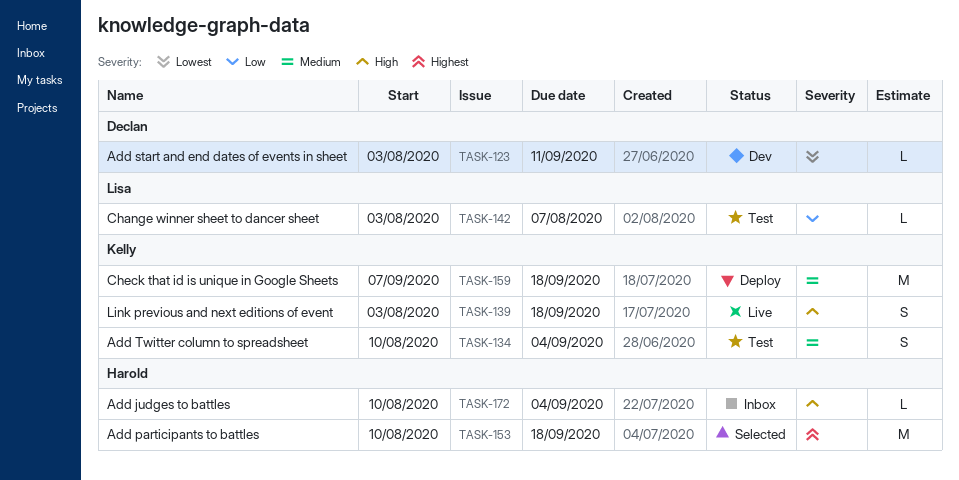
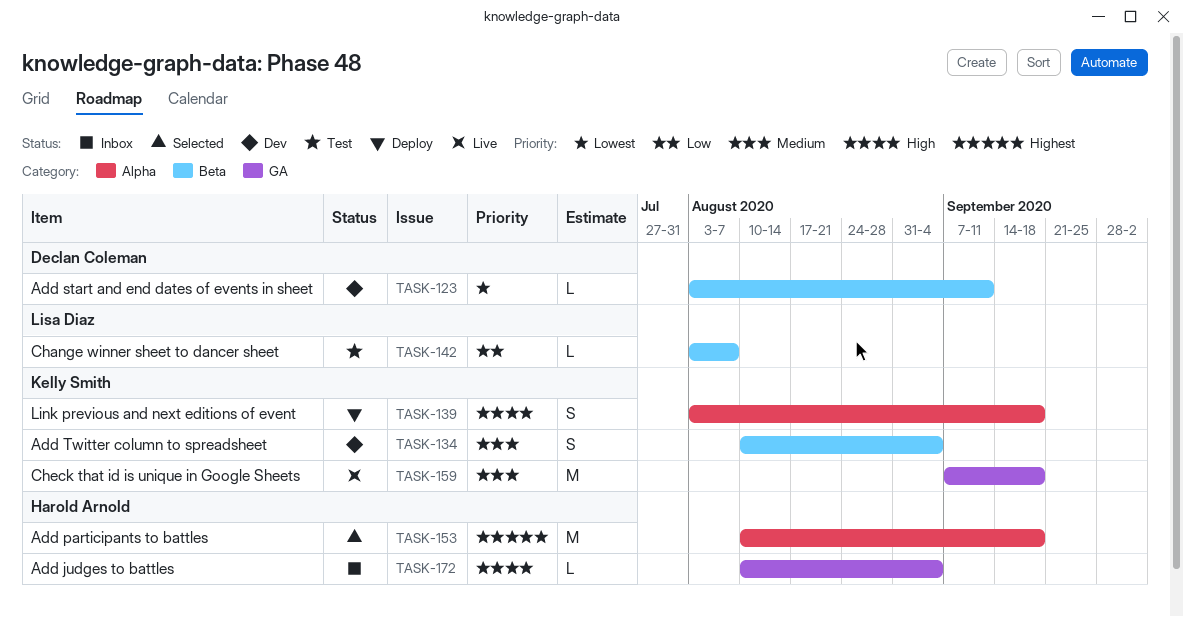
TASK-134, status: Test -> Dev
TASK-139, status: Live -> Deploy
TASK-159, status: Deploy -> Live

